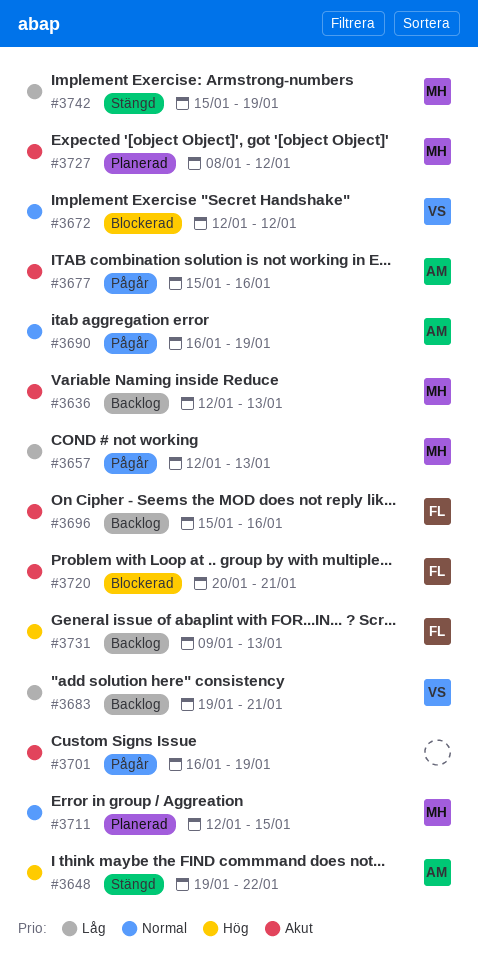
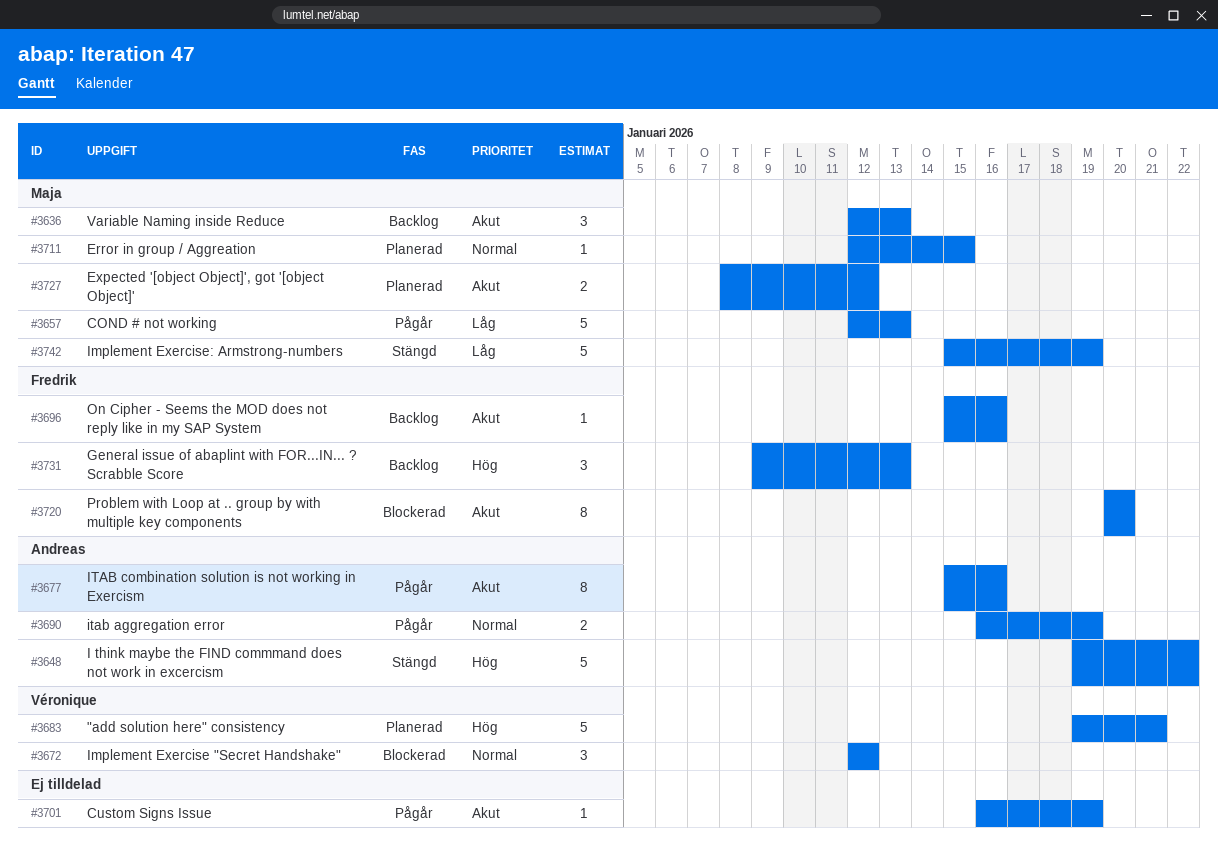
#3683, status: Backlog -> Planerad
#3683, priority: Låg -> Hög
#3720, due: Jan 21 -> Jan 20

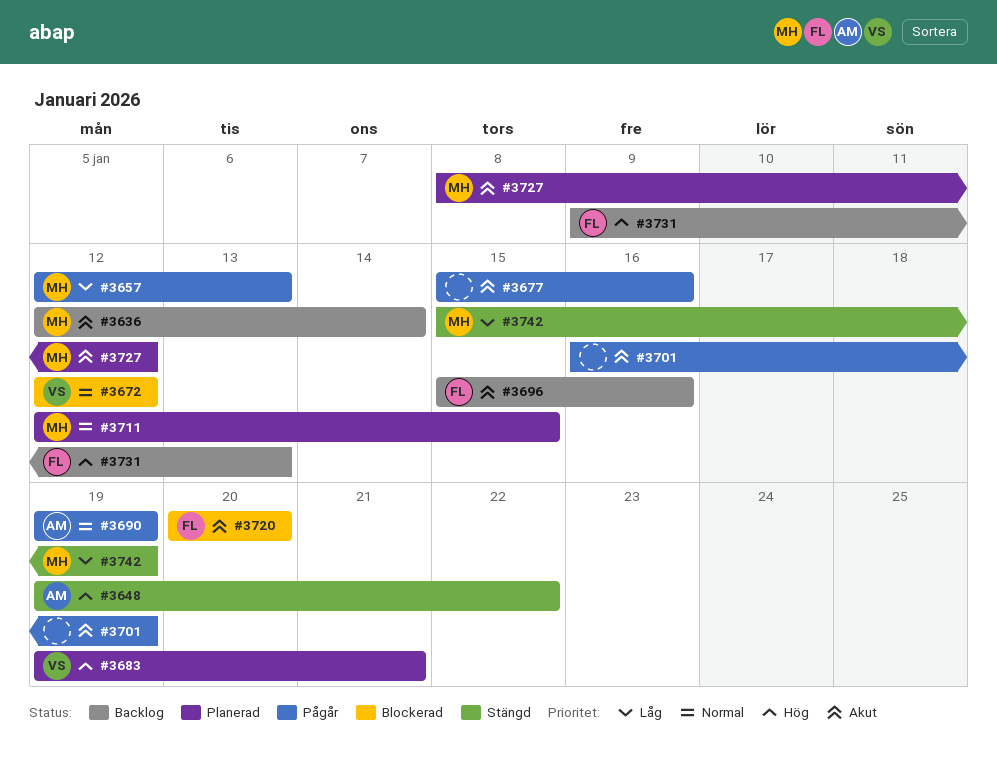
#3636, due: Jan 13 -> Jan 14
#3677, owner: Andreas -> none
#3690, start: Jan 16 -> Jan 19

